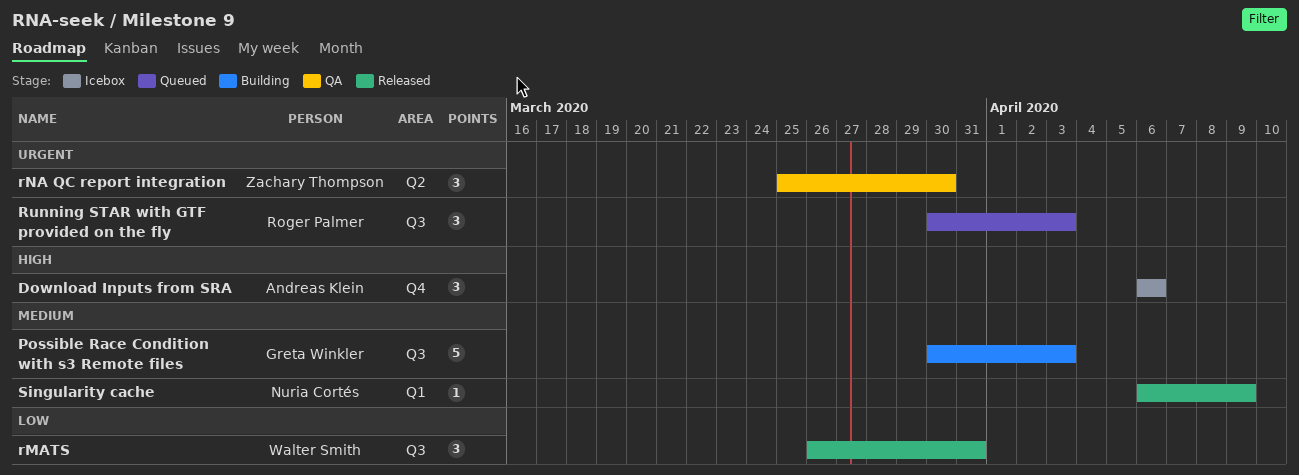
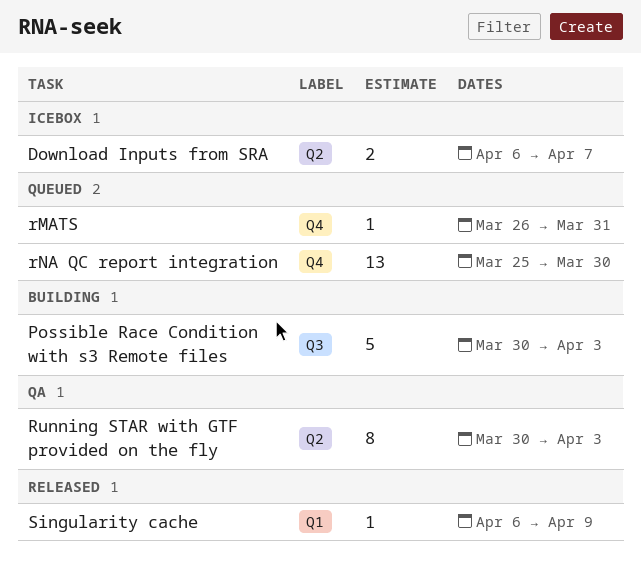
Download Inputs from SRA, label: Q4 -> Q2
Download Inputs from SRA, estimate: 3 -> 2
Download Inputs from SRA, due: Apr 6 -> Apr 7
rMATS, status: Released -> Queued
rMATS, label: Q3 -> Q4
rMATS, estimate: 3 -> 1
rNA QC report integration, status: QA -> Queued
rNA QC report integration, label: Q2 -> Q4
rNA QC report integration, estimate: 3 -> 13
Running STAR with GTF provided on the fly, status: Queued -> QA
Running STAR with GTF provided on the fly, label: Q3 -> Q2
Running STAR with GTF provided on the fly, estimate: 3 -> 8

